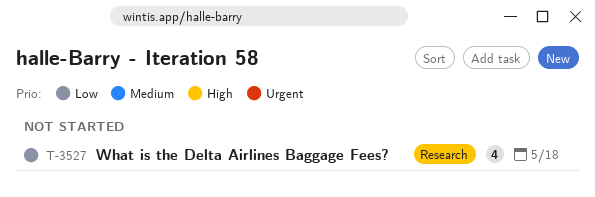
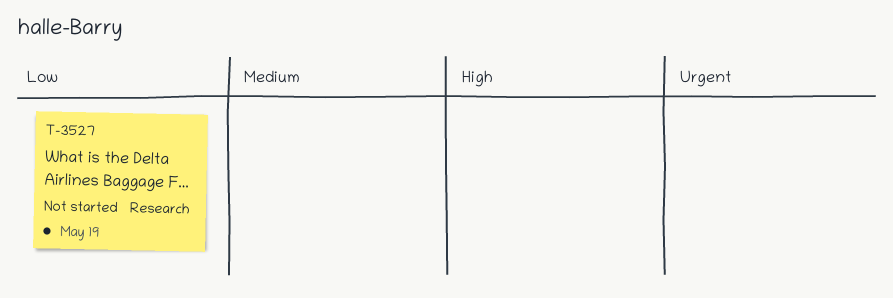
T-3527, estimate: 4 -> 1
T-3527, due: May 18 -> May 19

